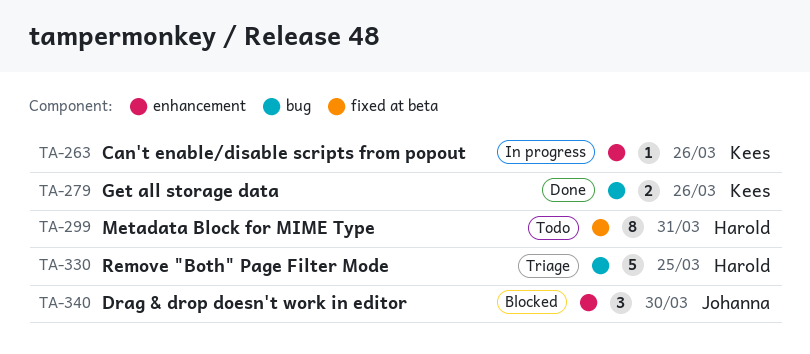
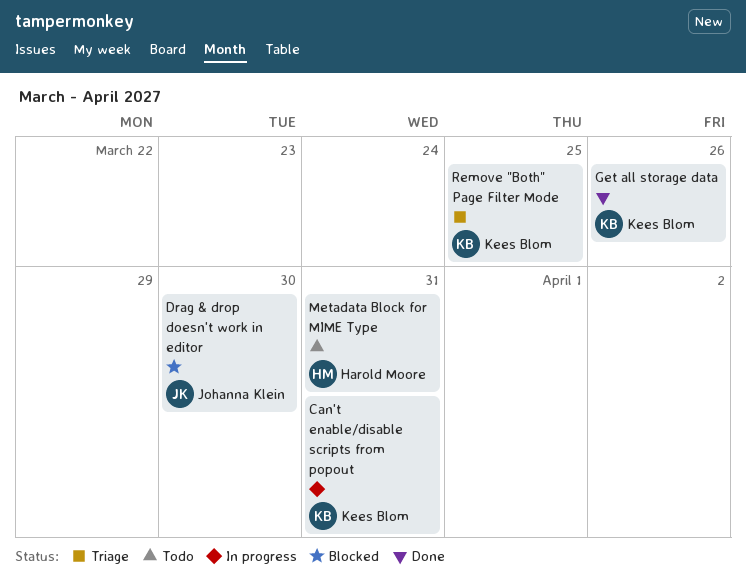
Can't enable/disable scripts from popout, due: Mar 26 -> Mar 31
Remove "Both" Page Filter Mode, owner: Harold Moore -> Kees Blom

